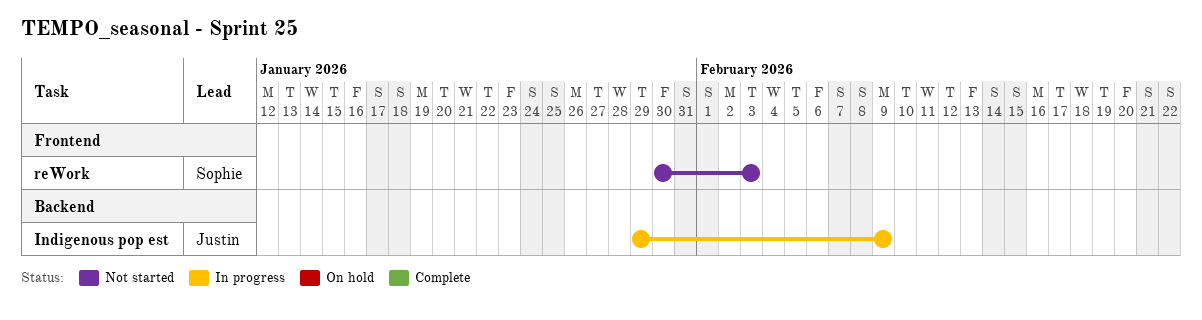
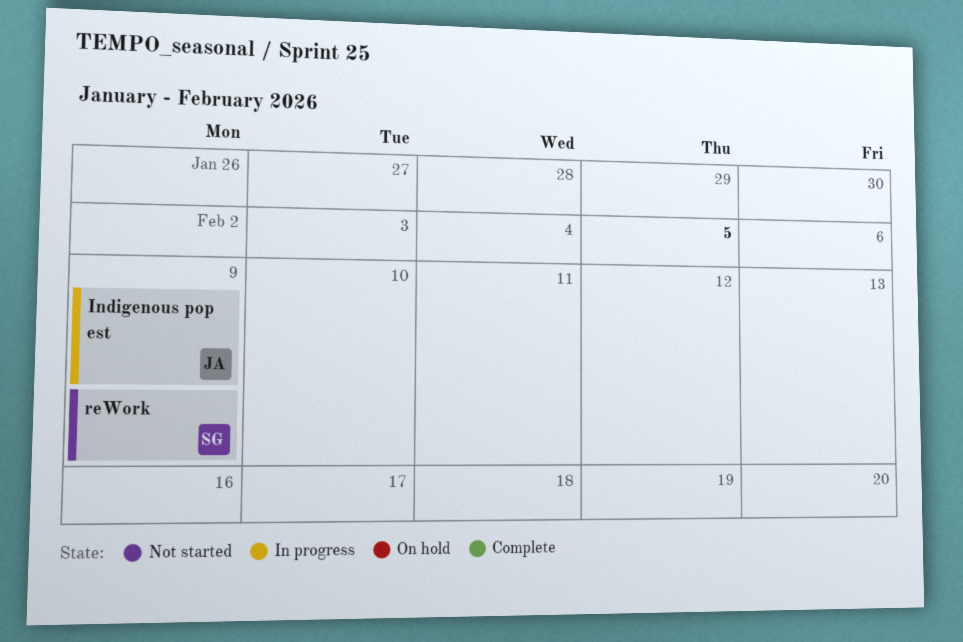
reWork, due: Feb 3 -> Feb 9

